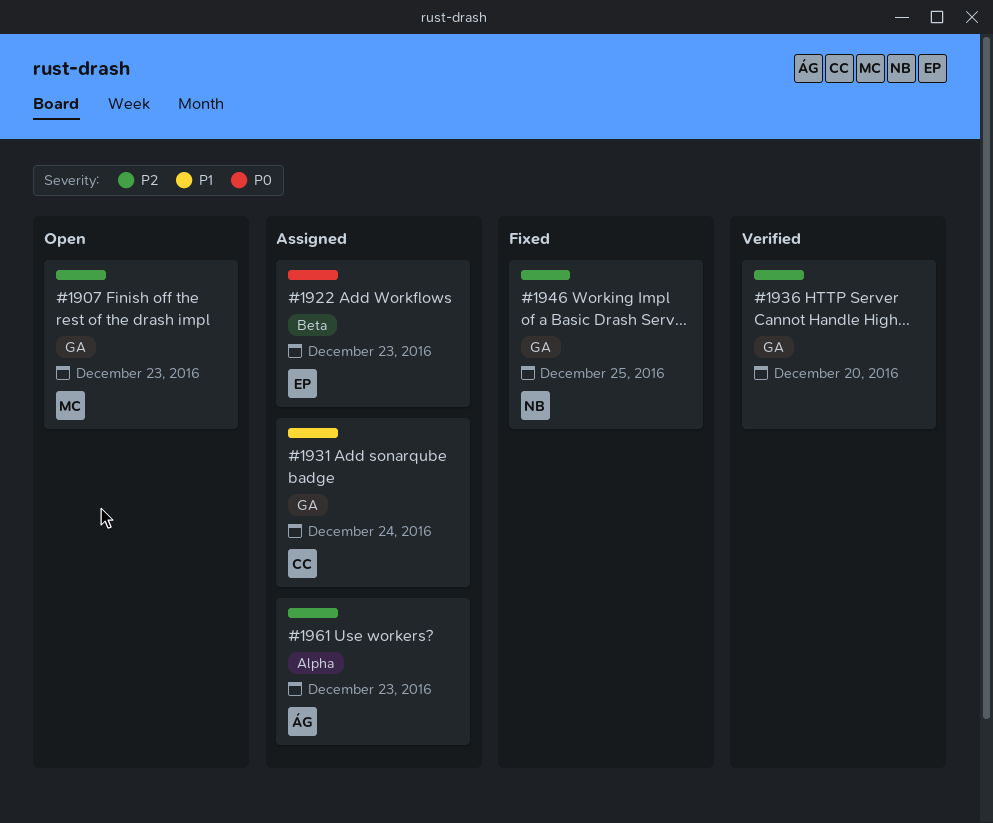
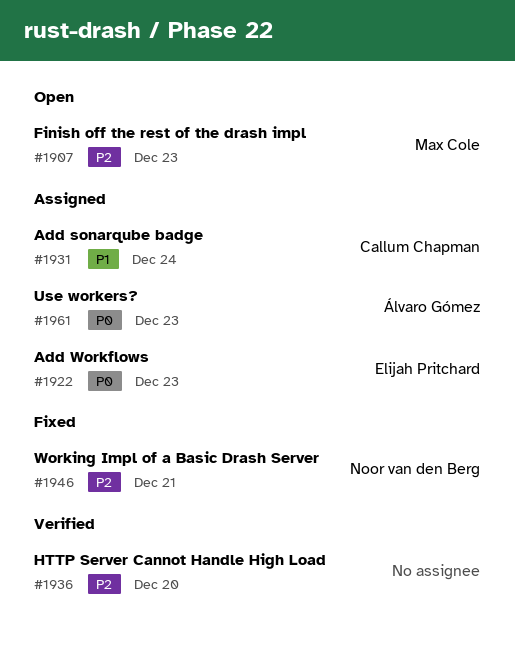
#1946, due: Dec 25 -> Dec 21
#1961, priority: P2 -> P0

